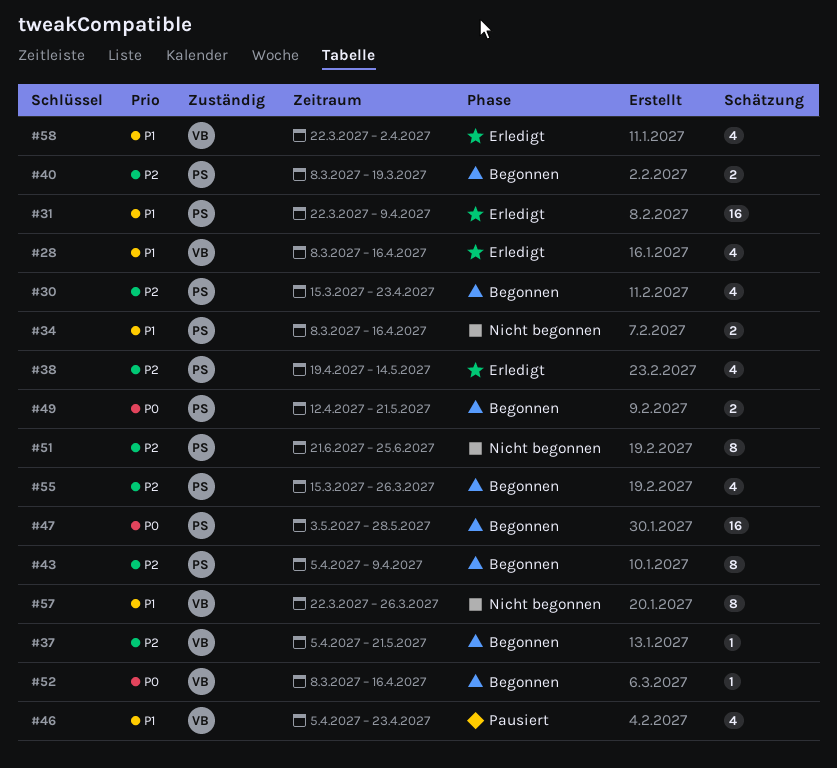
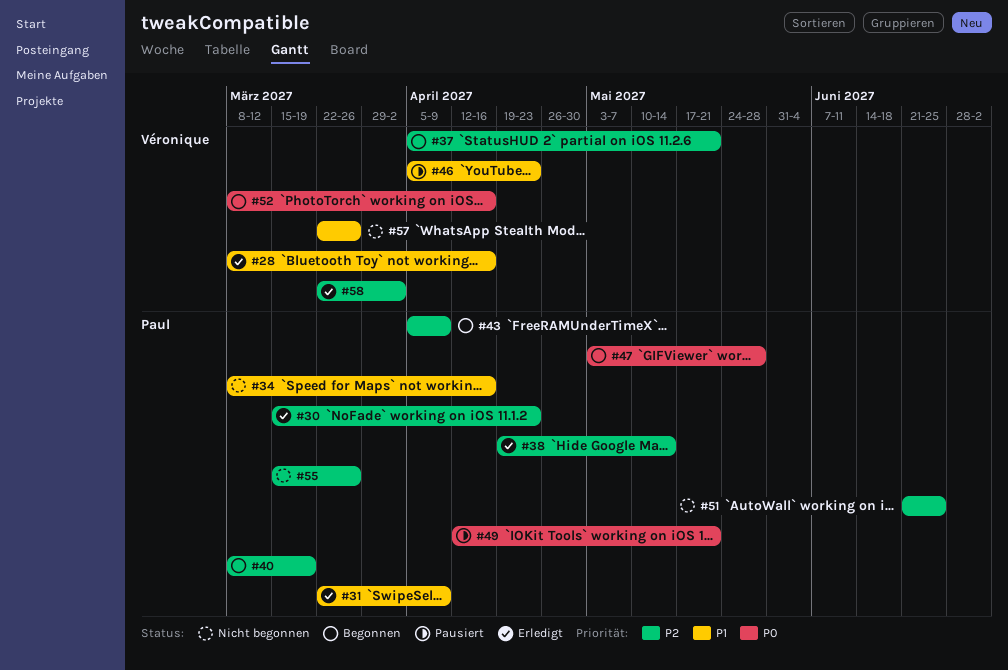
#30, status: Begonnen -> Erledigt
#49, status: Begonnen -> Pausiert
#55, status: Begonnen -> Nicht begonnen
#58, priority: P1 -> P2

